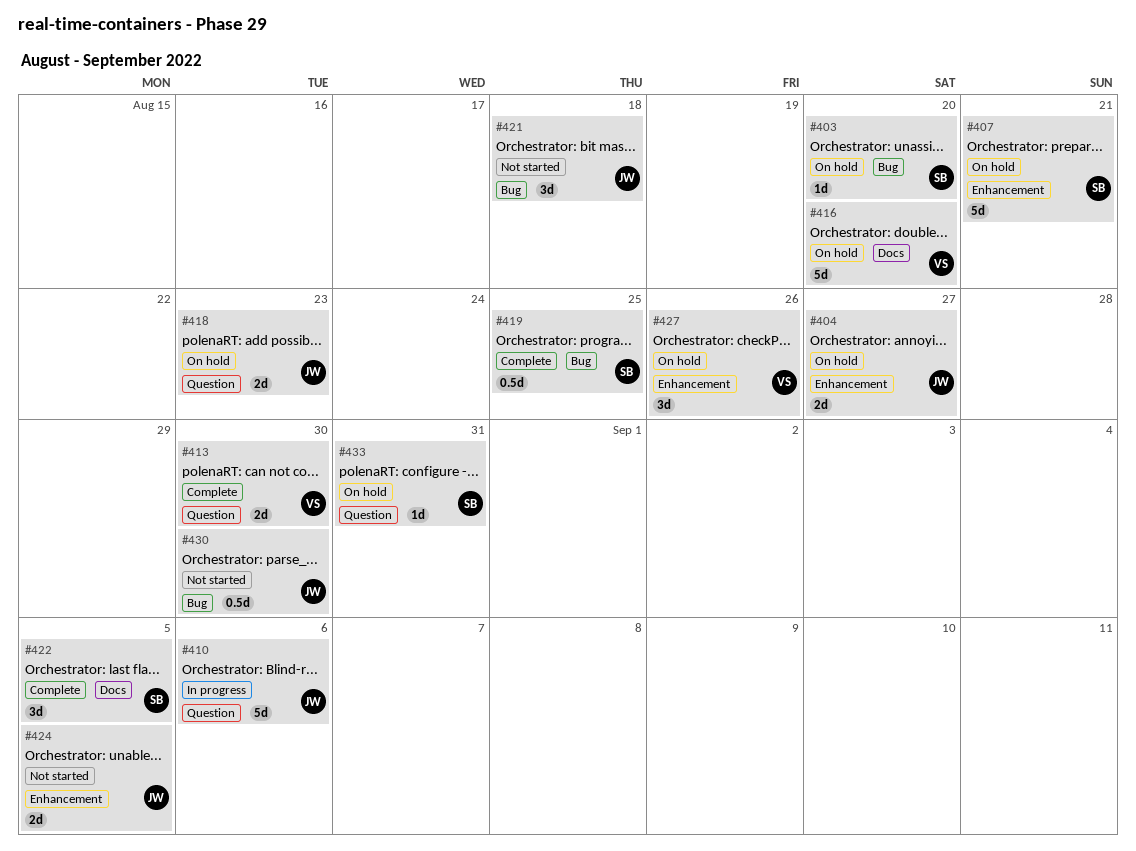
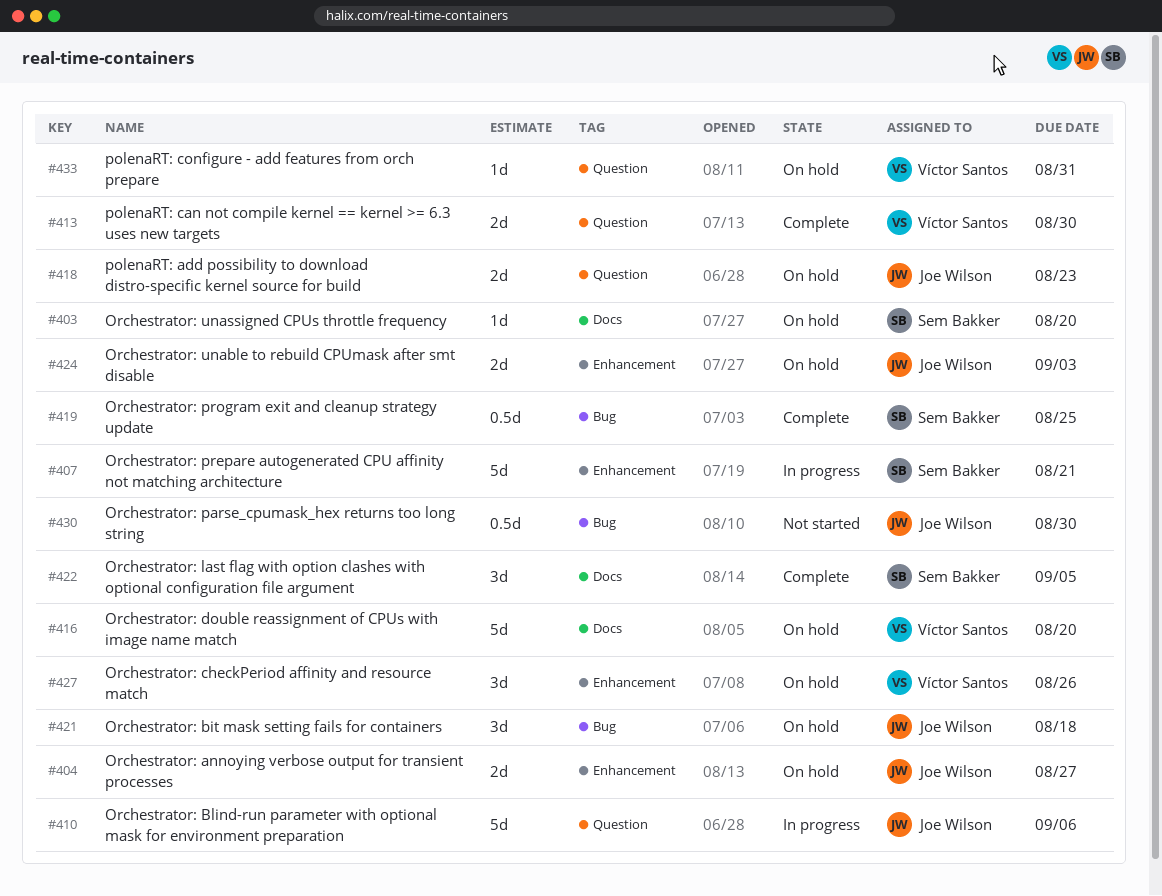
#403, label: Bug -> Docs
#407, status: On hold -> In progress
#421, status: Not started -> On hold
#424, status: Not started -> On hold
#424, due: Sep 5 -> Sep 3
#433, owner: Sem Bakker -> Víctor Santos

